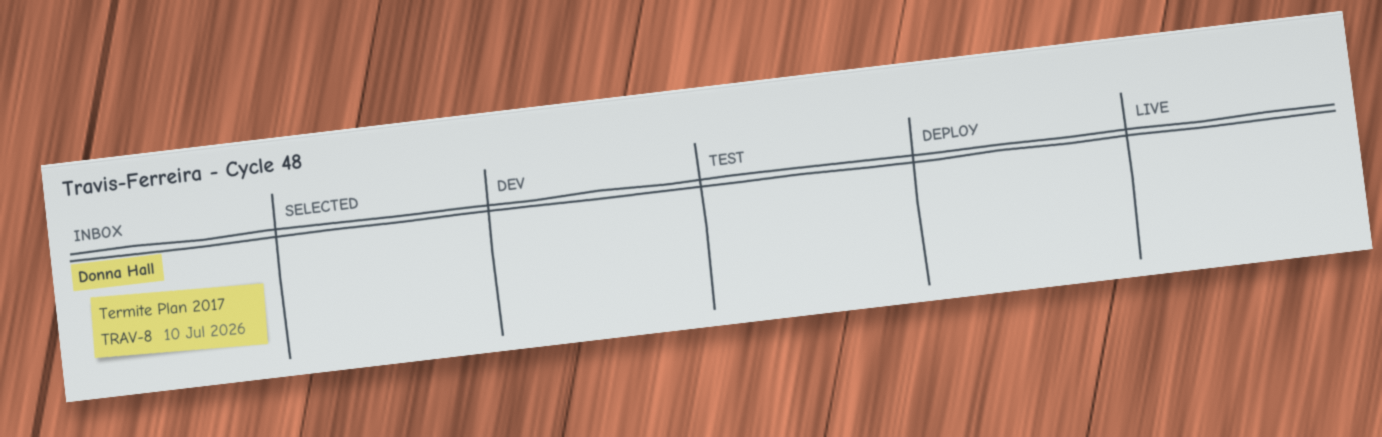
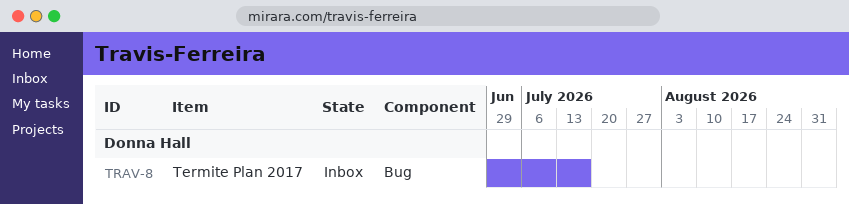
TRAV-8, due: Jul 10 -> Jul 17

